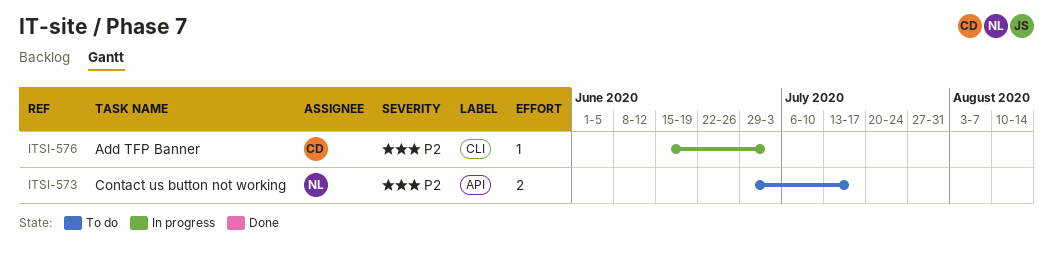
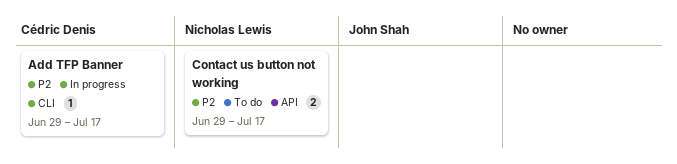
Add TFP Banner, start: Jun 15 -> Jun 29
Add TFP Banner, due: Jul 3 -> Jul 17

